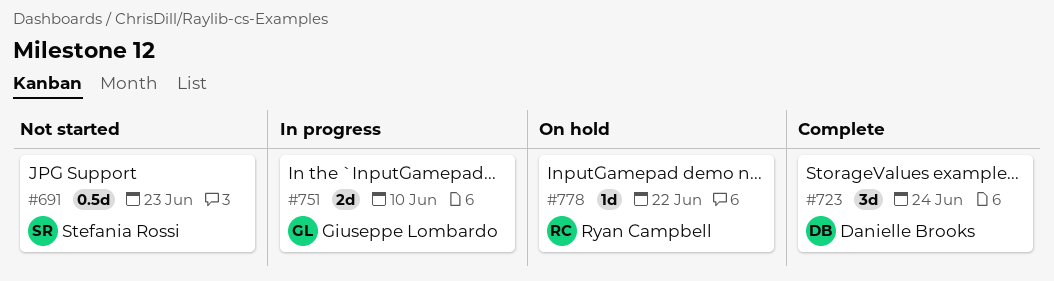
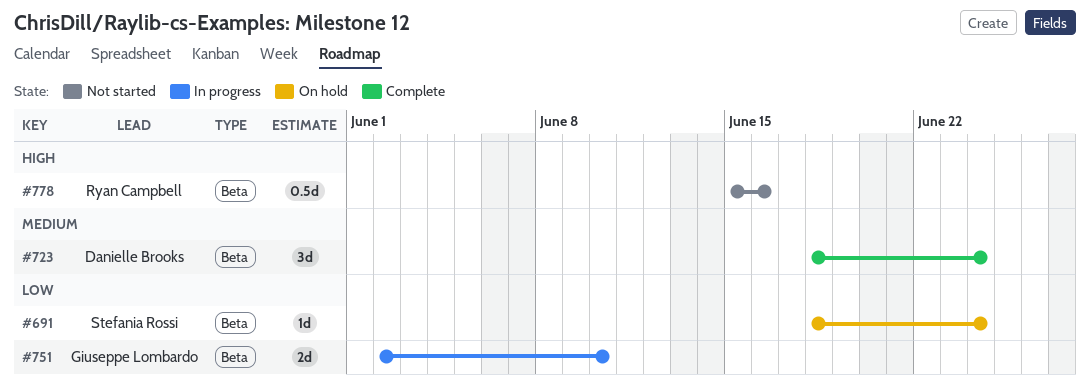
#691, status: Not started -> On hold
#691, estimate: 0.5d -> 1d
#691, due: Jun 23 -> Jun 24
#778, status: On hold -> Not started
#778, estimate: 1d -> 0.5d
#778, due: Jun 22 -> Jun 16

